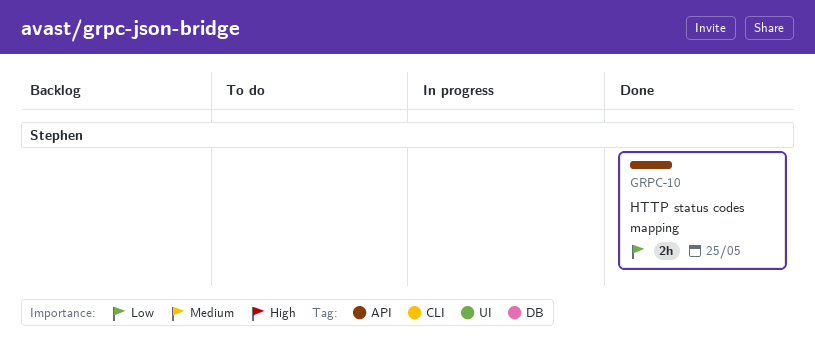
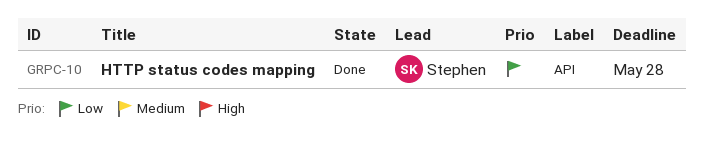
GRPC-10, due: May 25 -> May 28

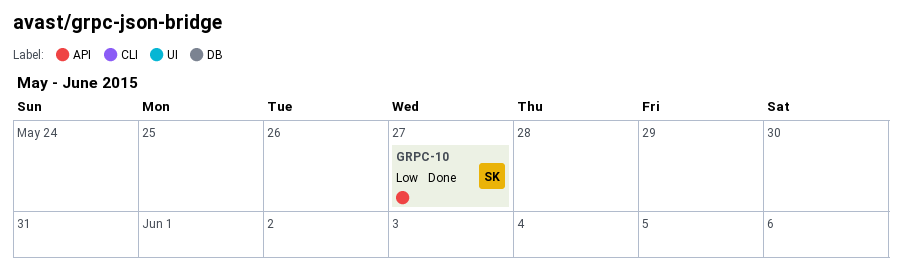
GRPC-10, due: May 28 -> May 27

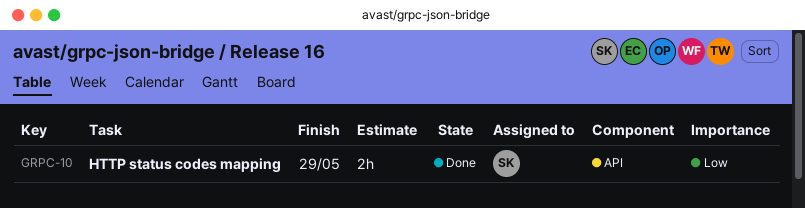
GRPC-10, due: May 27 -> May 29

